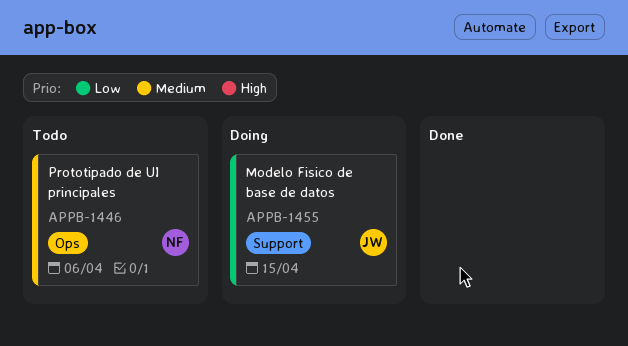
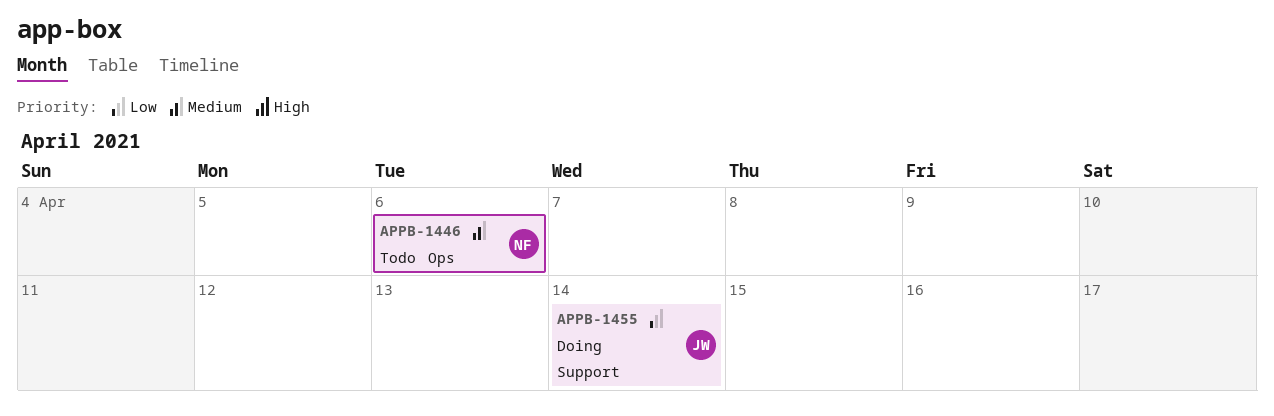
APPB-1455, due: Apr 15 -> Apr 14

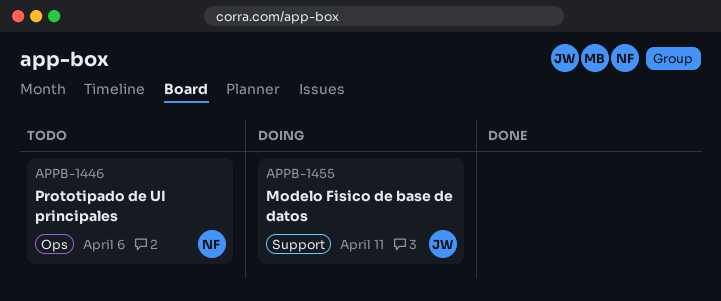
APPB-1455, due: Apr 14 -> Apr 11

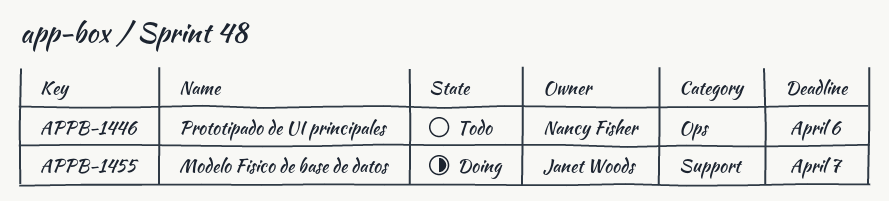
APPB-1455, due: Apr 11 -> Apr 7

